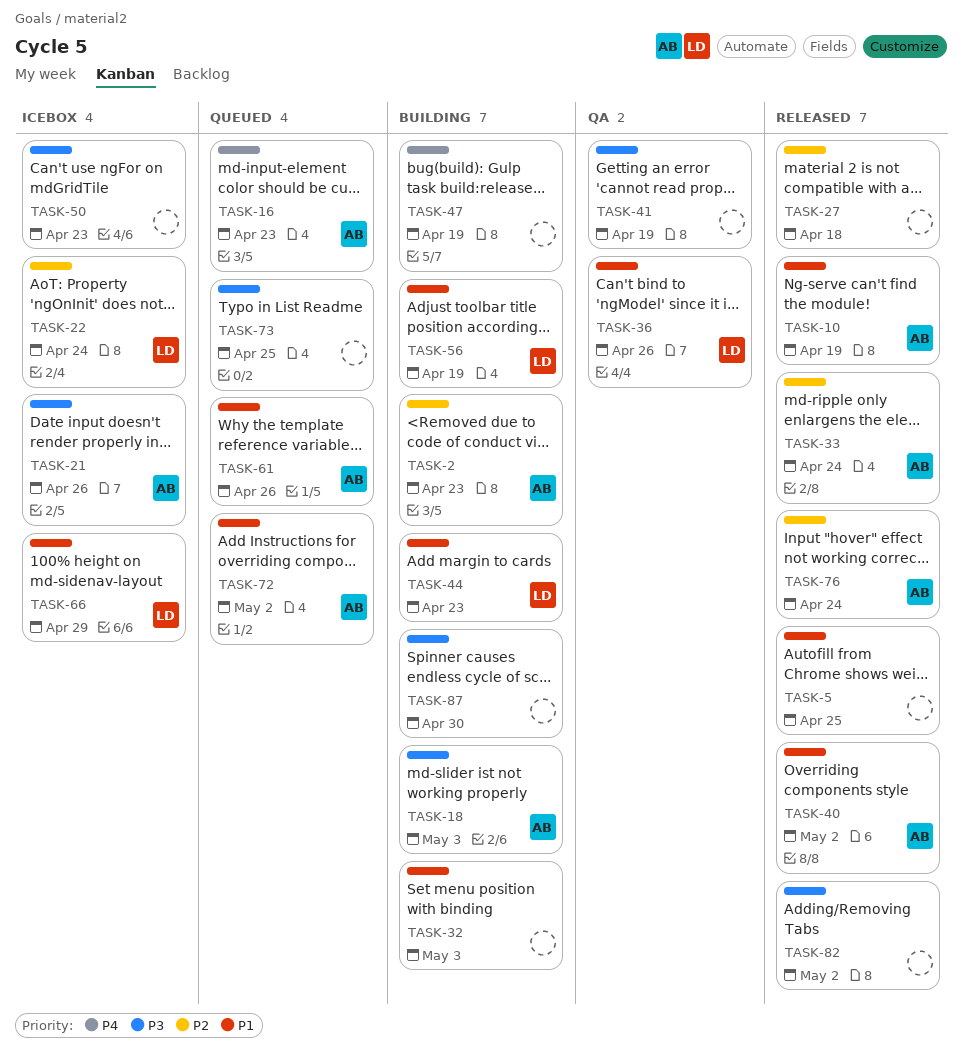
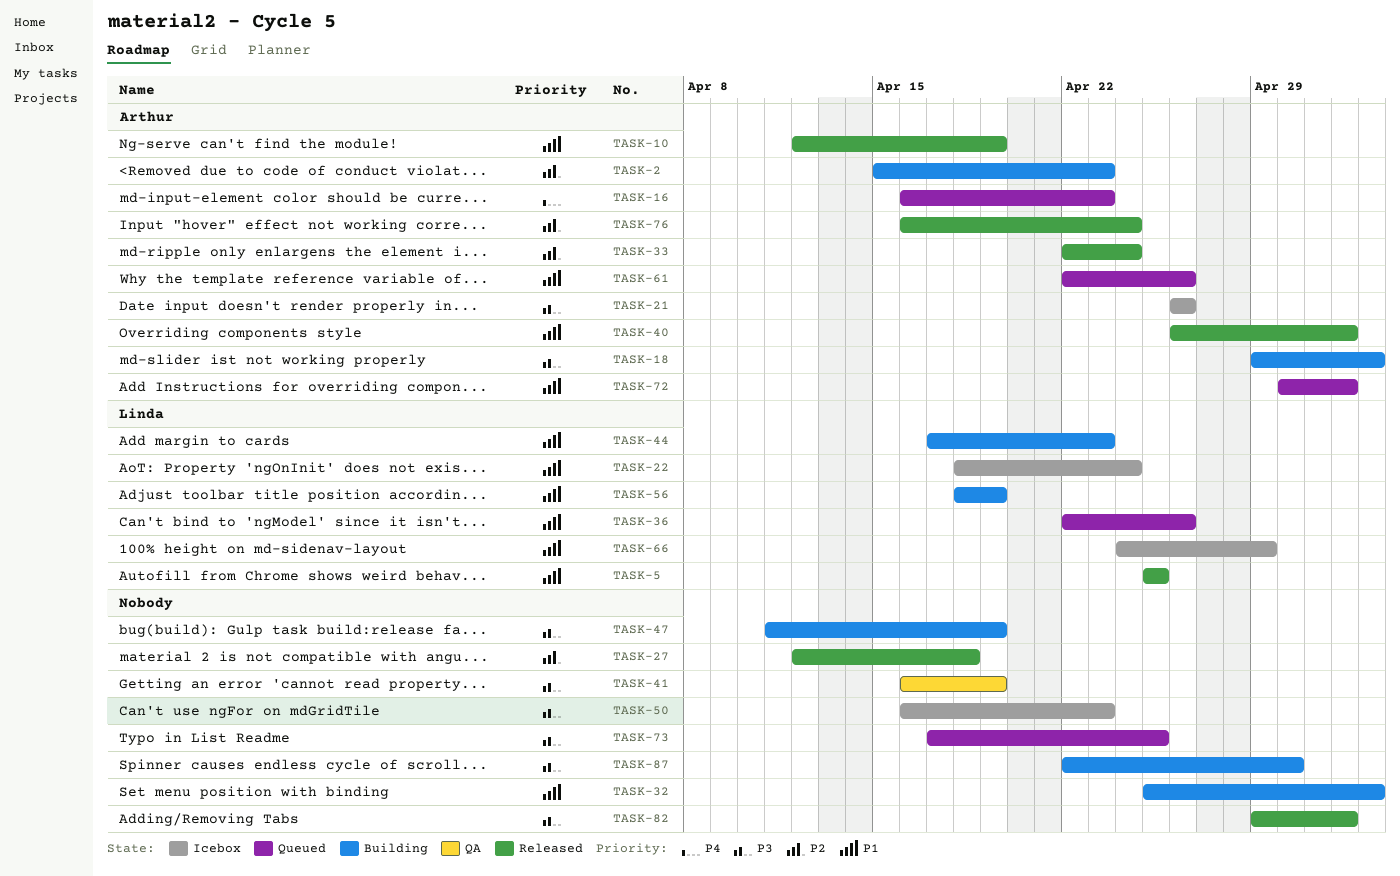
TASK-5, owner: none -> Linda
TASK-22, priority: P2 -> P1
TASK-36, status: QA -> Queued
TASK-47, priority: P4 -> P3

